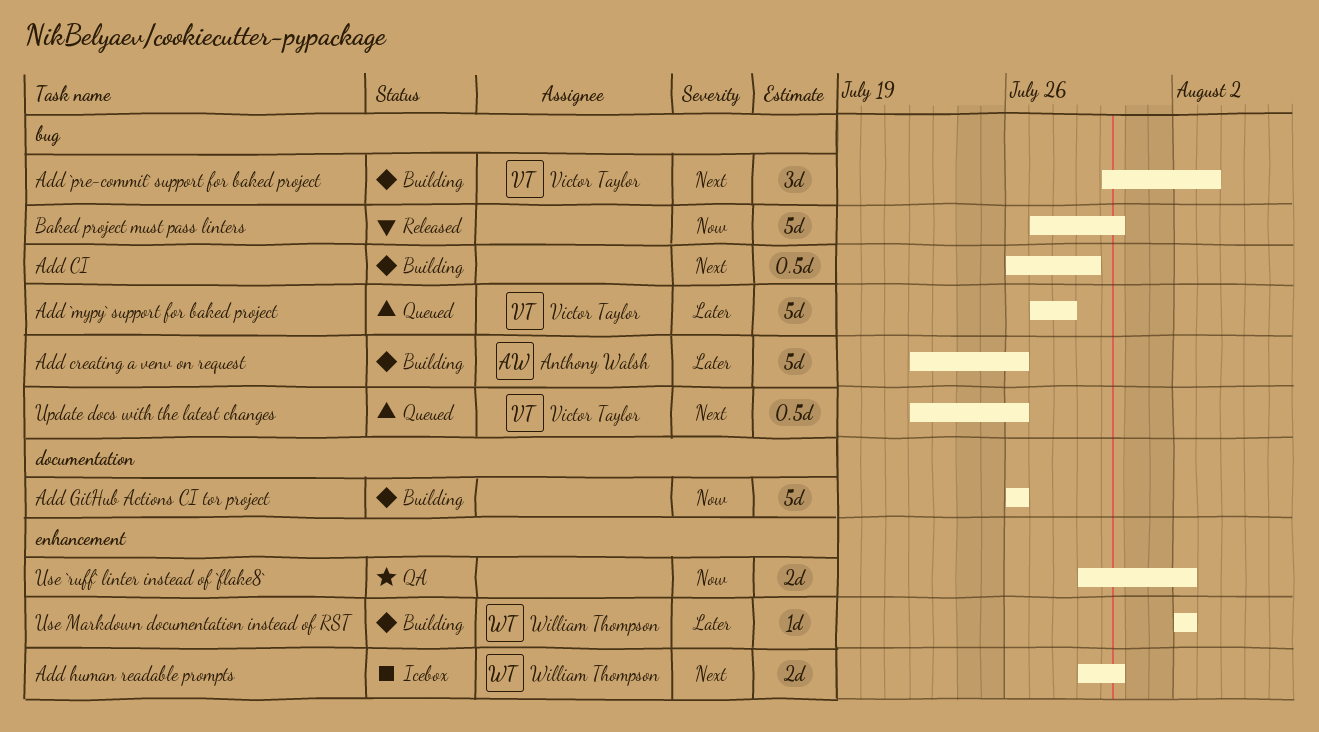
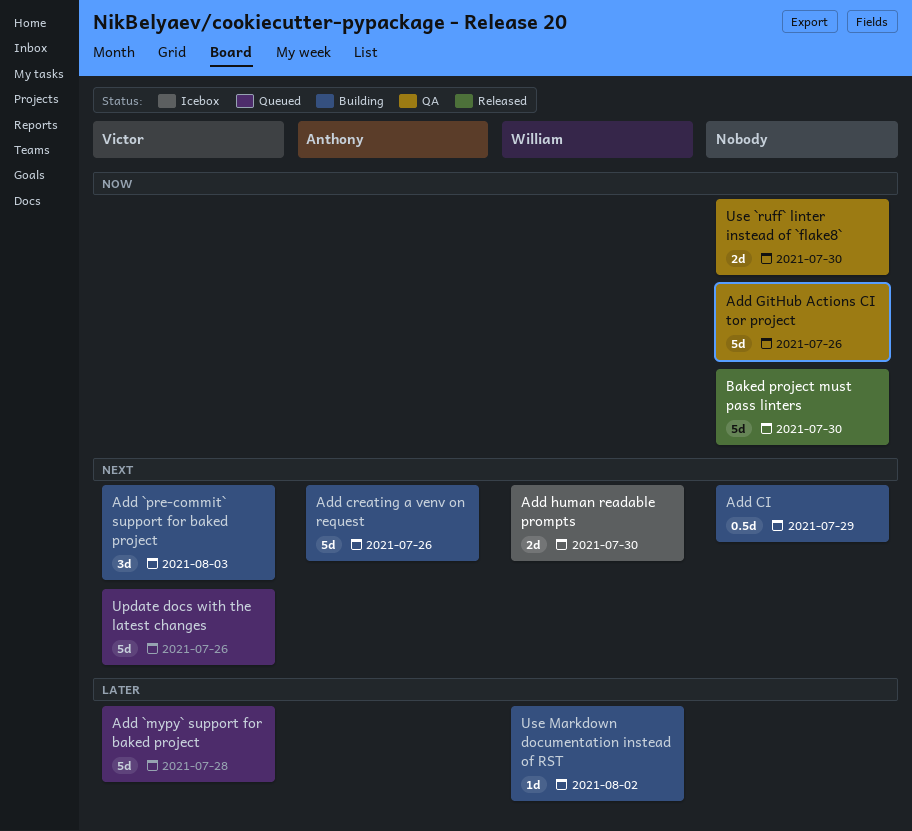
Add creating a venv on request, priority: Later -> Next
Add GitHub Actions CI tor project, status: Building -> QA
Update docs with the latest changes, estimate: 0.5d -> 5d
Use `ruff` linter instead of `flake8`, due: Aug 2 -> Jul 30

